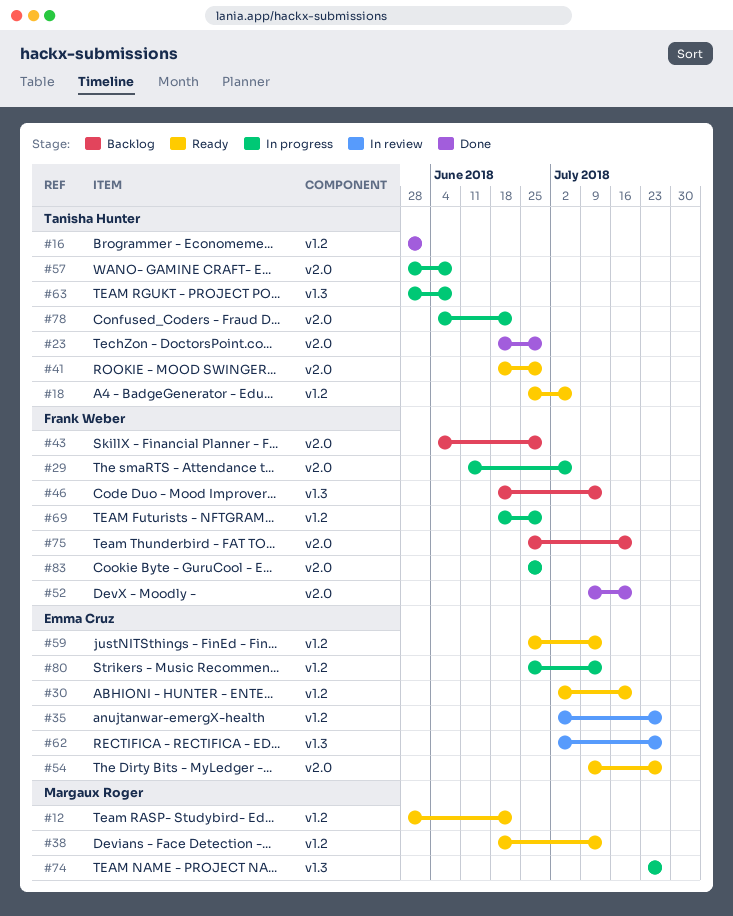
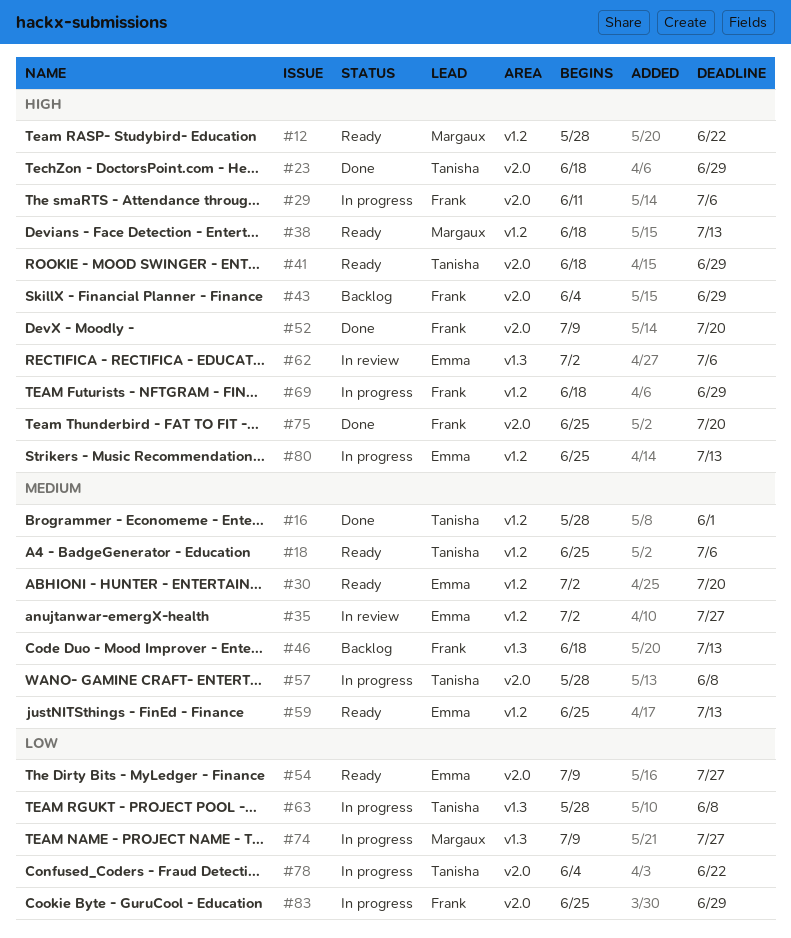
#62, due: Jul 27 -> Jul 6
#74, start: Jul 23 -> Jul 9
#75, status: Backlog -> Done

